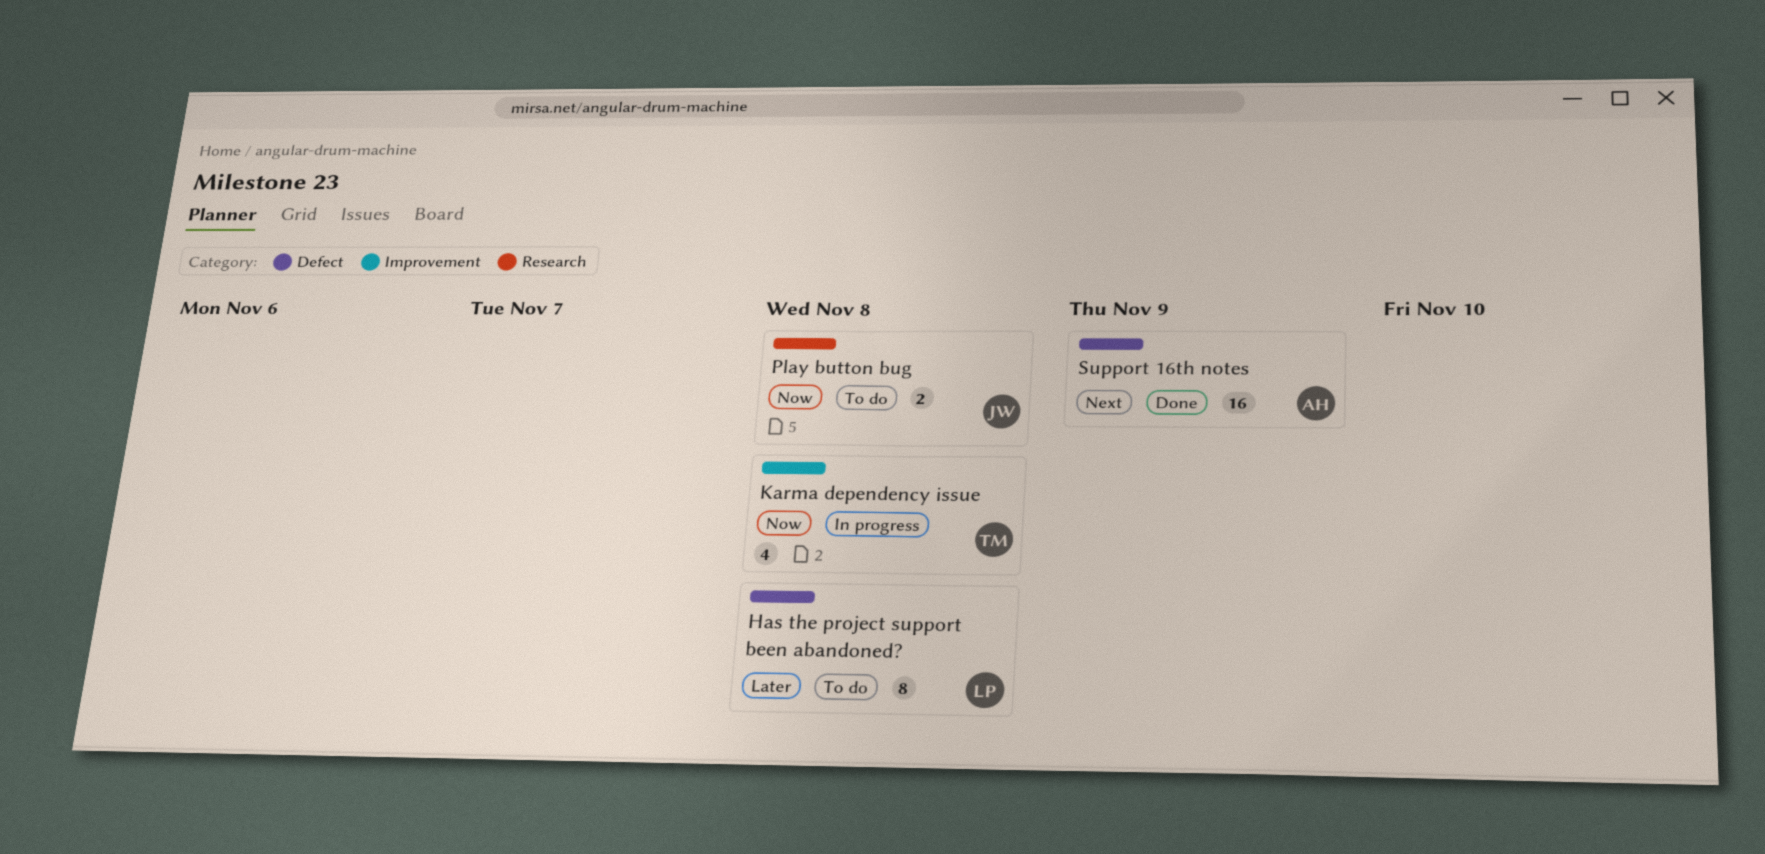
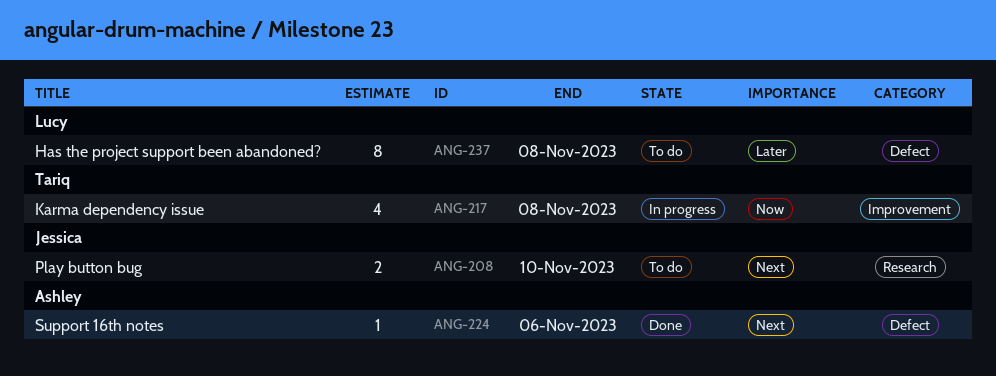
Play button bug, priority: Now -> Next
Play button bug, due: Nov 8 -> Nov 10
Support 16th notes, estimate: 16 -> 1
Support 16th notes, due: Nov 9 -> Nov 6

